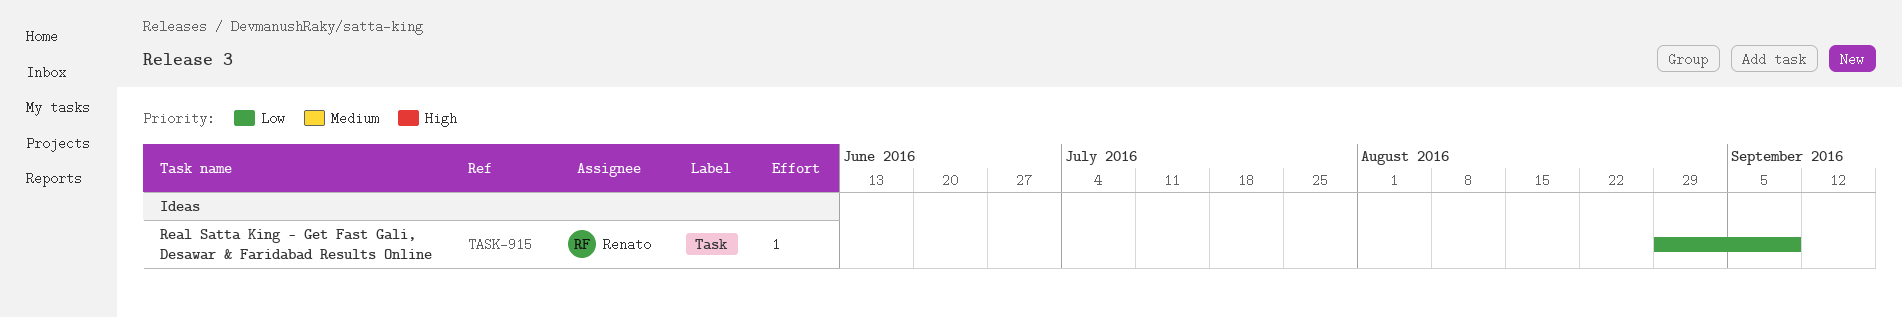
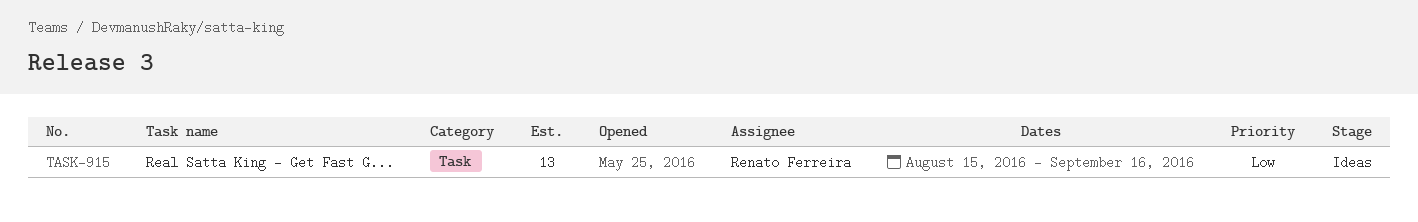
TASK-915, estimate: 1 -> 13
TASK-915, start: Aug 29 -> Aug 15
TASK-915, due: Sep 9 -> Sep 16

